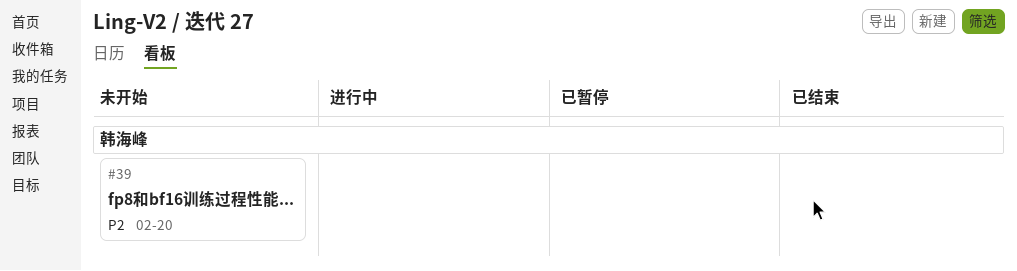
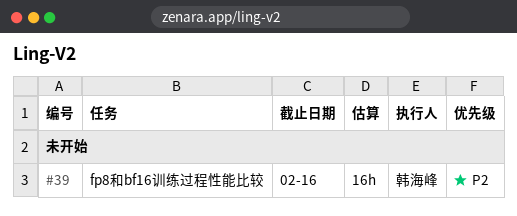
#39, due: Feb 20 -> Feb 16

